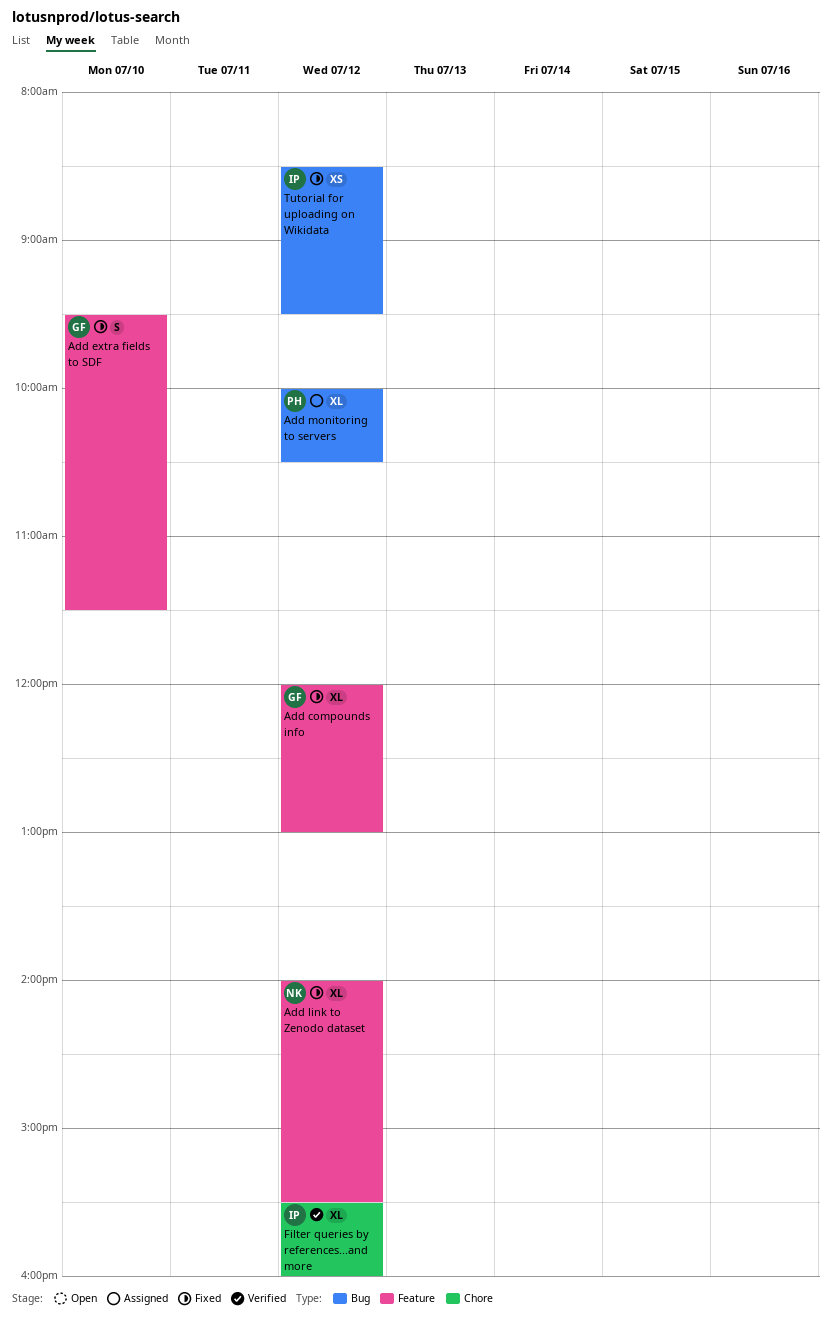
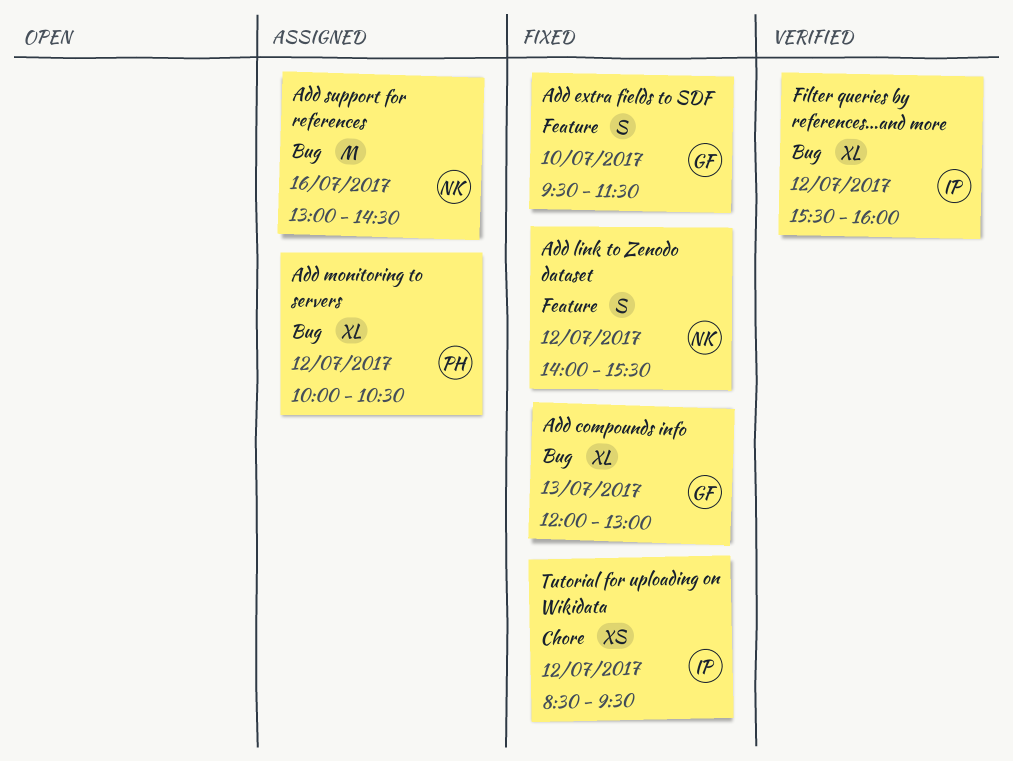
Add compounds info, label: Feature -> Bug
Add compounds info, day: Jul 12 -> Jul 13
Add link to Zenodo dataset, estimate: XL -> S
Add support for references: none -> present
Filter queries by references...and more, label: Chore -> Bug
Tutorial for uploading on Wikidata, label: Bug -> Chore

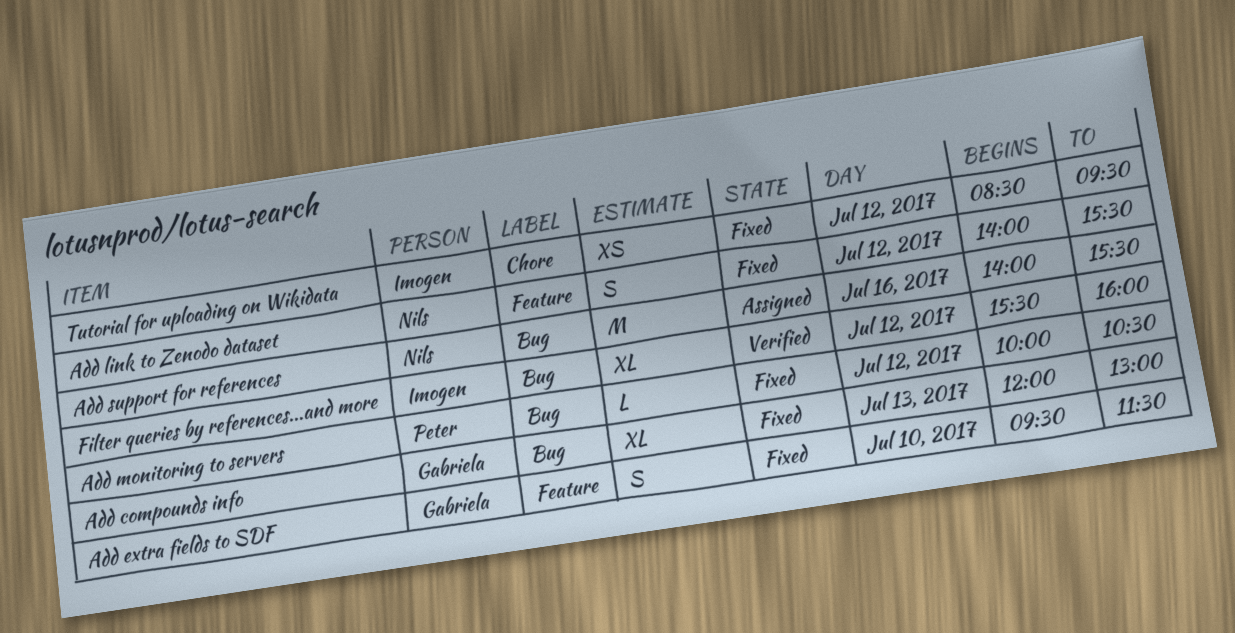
Add monitoring to servers, status: Assigned -> Fixed
Add monitoring to servers, estimate: XL -> L
Add support for references, begins: 13:00 -> 14:00
Add support for references, ends: 14:30 -> 15:30

